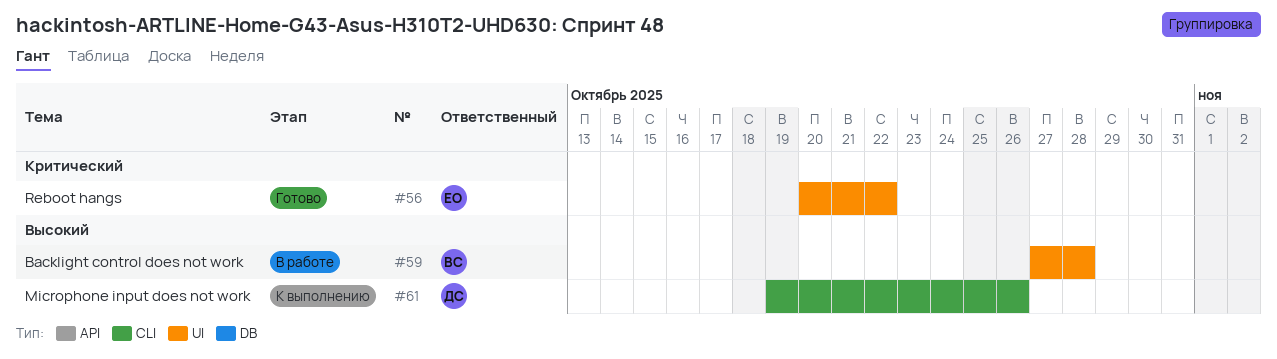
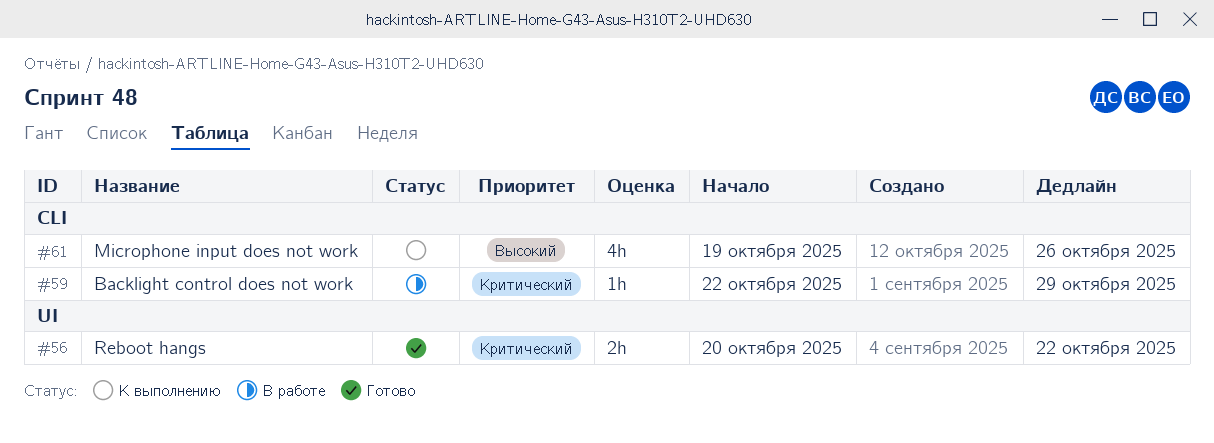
#59, priority: Высокий -> Критический
#59, label: UI -> CLI
#59, start: Oct 27 -> Oct 22
#59, due: Oct 28 -> Oct 29

